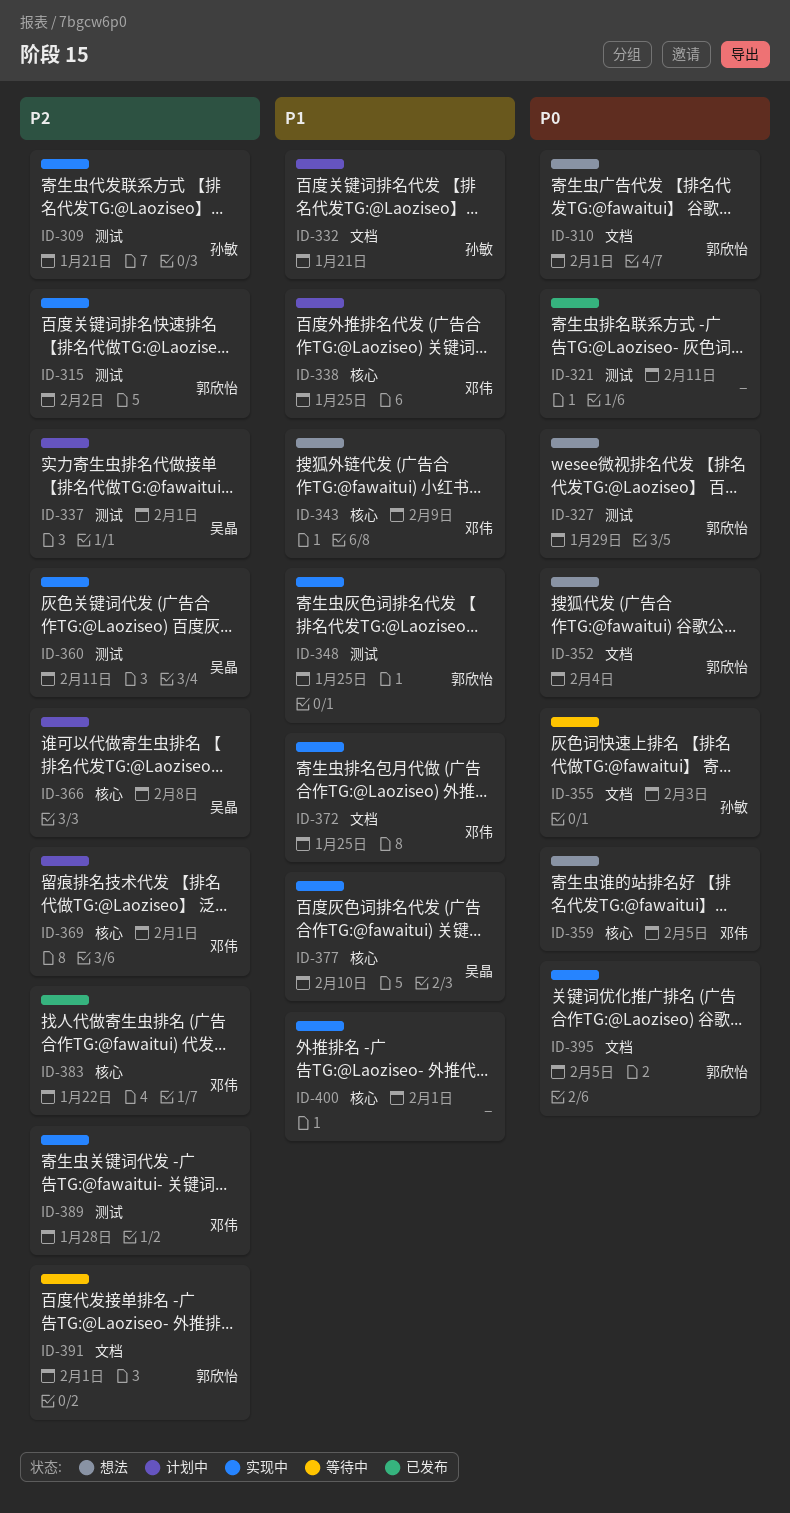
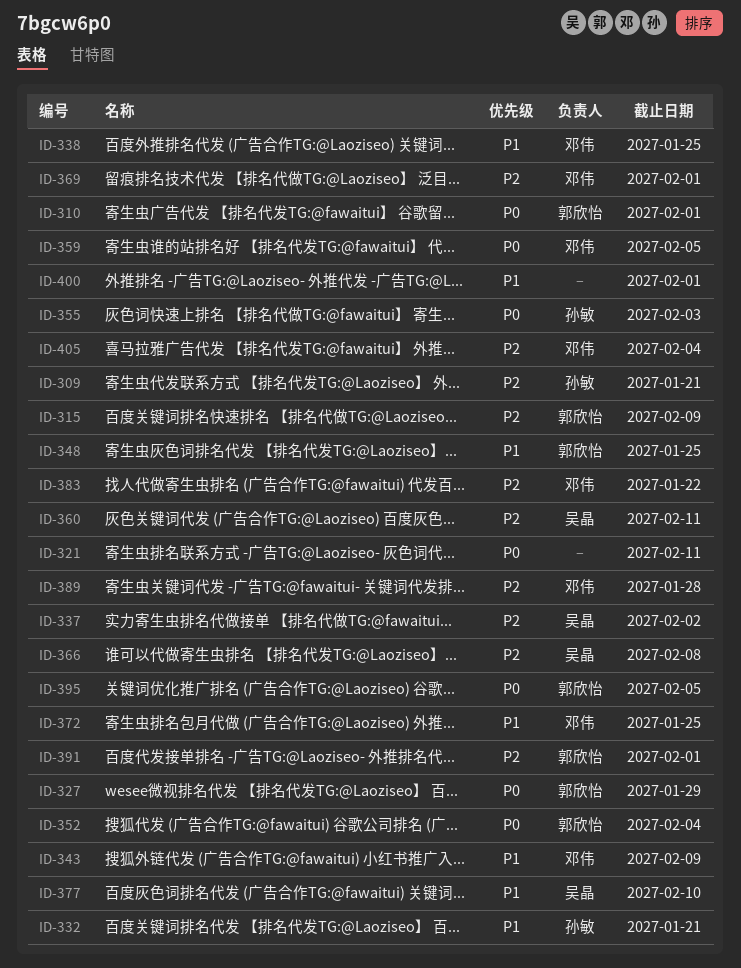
ID-315, due: Feb 2 -> Feb 9
ID-337, due: Feb 1 -> Feb 2
ID-405: none -> present

